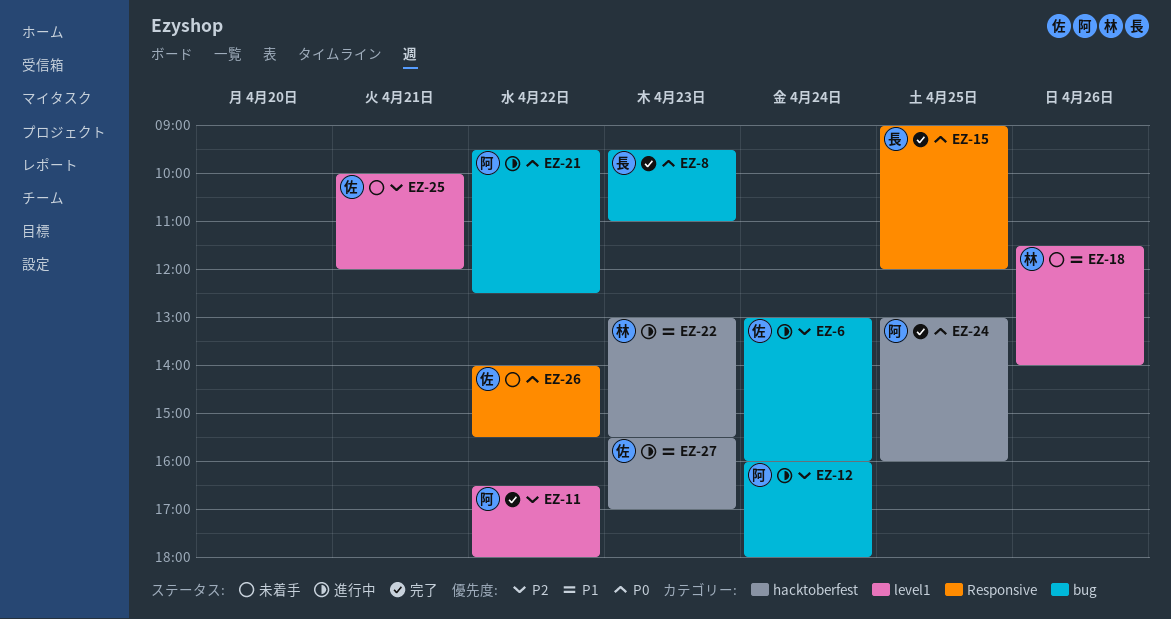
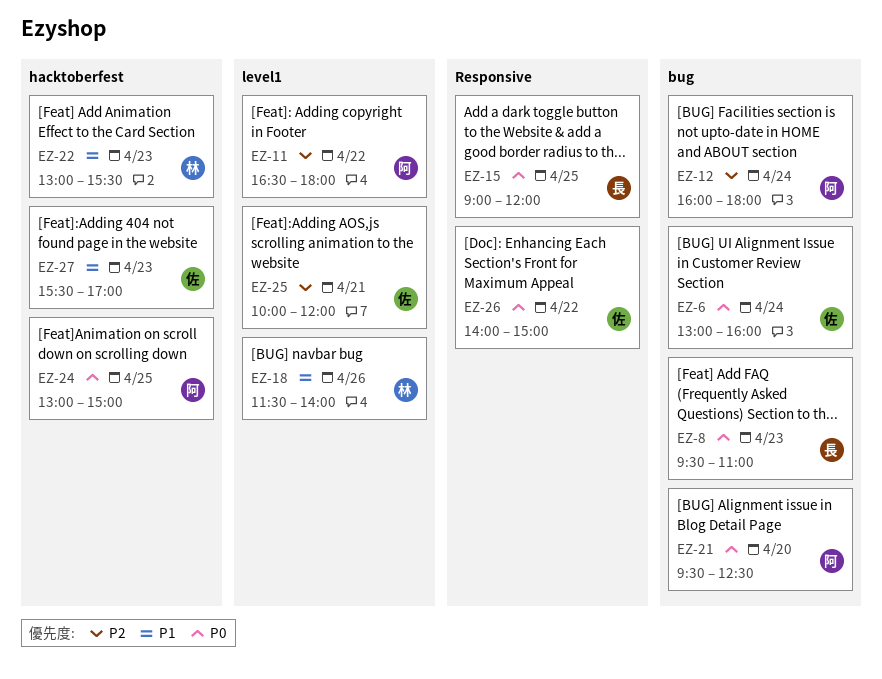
EZ-6, priority: P2 -> P0
EZ-21, day: Apr 22 -> Apr 20
EZ-24, ends: 16:00 -> 15:00
EZ-26, ends: 15:30 -> 15:00

